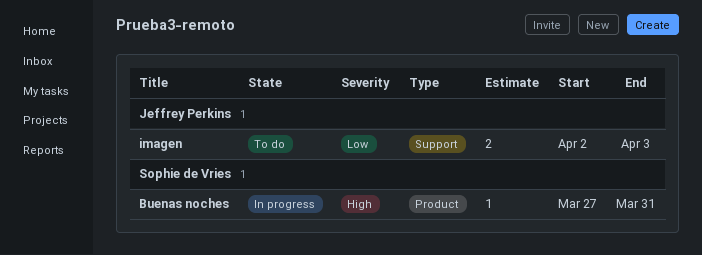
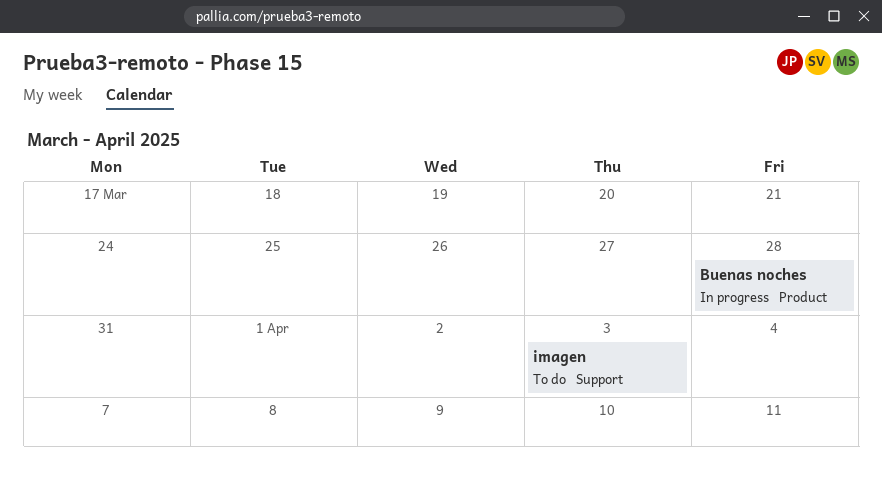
Buenas noches, due: Mar 31 -> Mar 28

